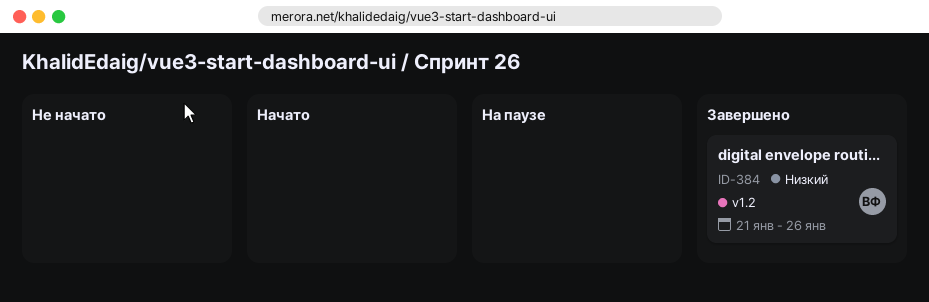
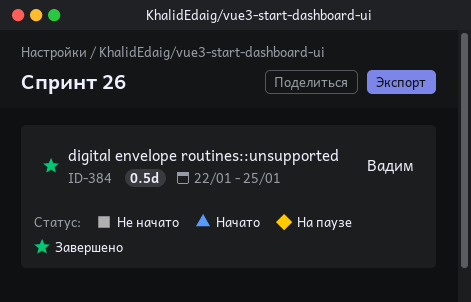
ID-384, start: Jan 21 -> Jan 22
ID-384, due: Jan 26 -> Jan 25

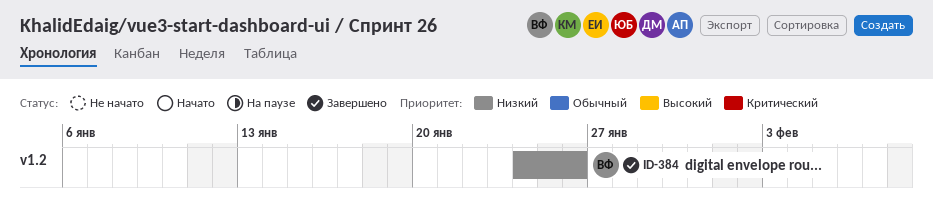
ID-384, start: Jan 22 -> Jan 24
ID-384, due: Jan 25 -> Jan 26

